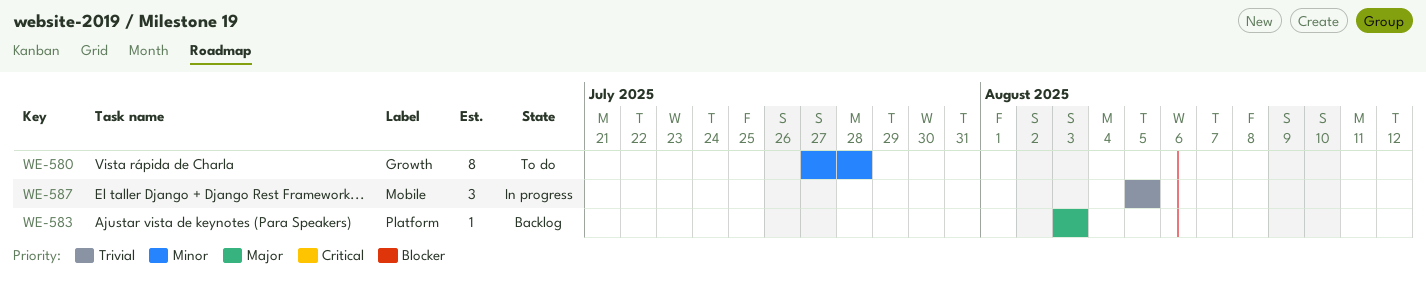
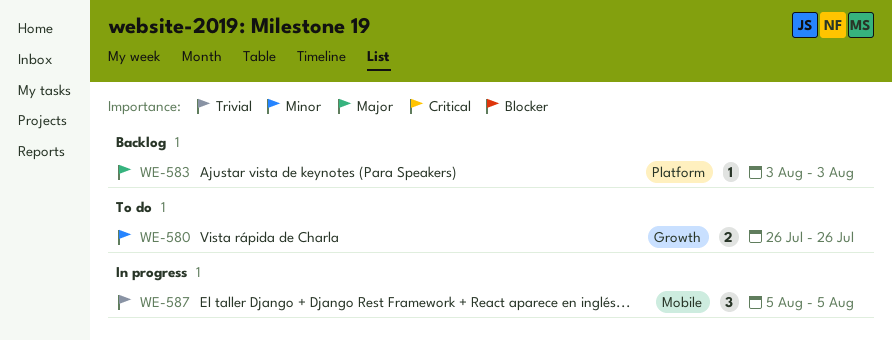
WE-580, estimate: 8 -> 2
WE-580, start: Jul 27 -> Jul 26
WE-580, due: Jul 28 -> Jul 26

